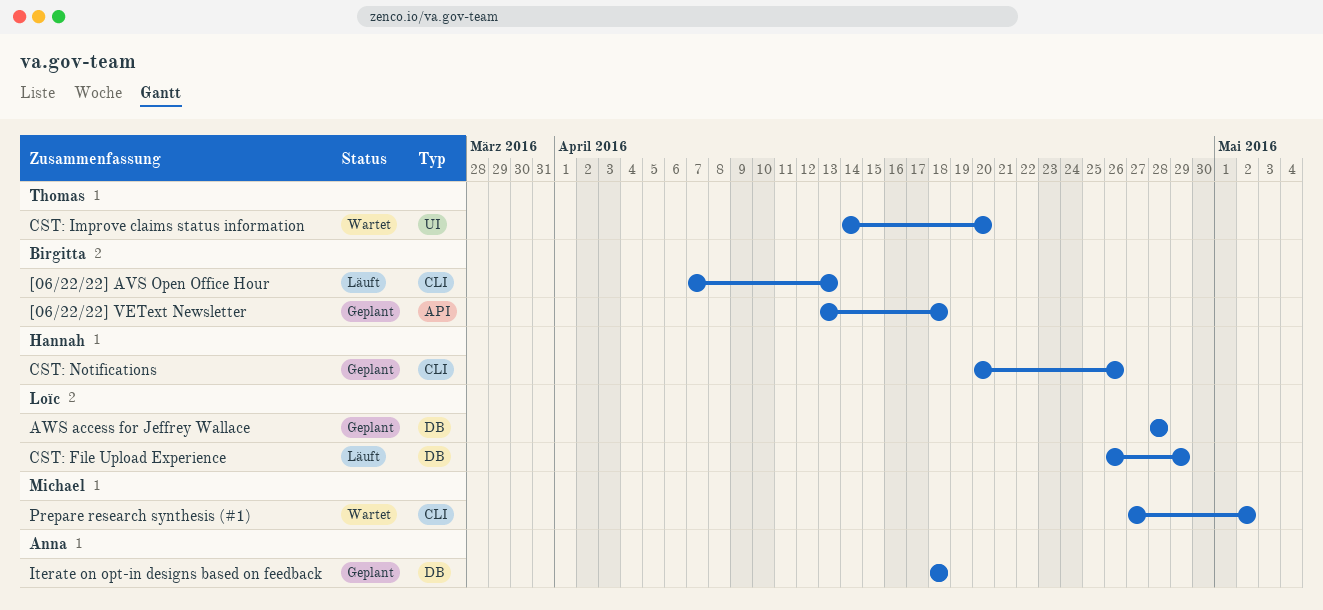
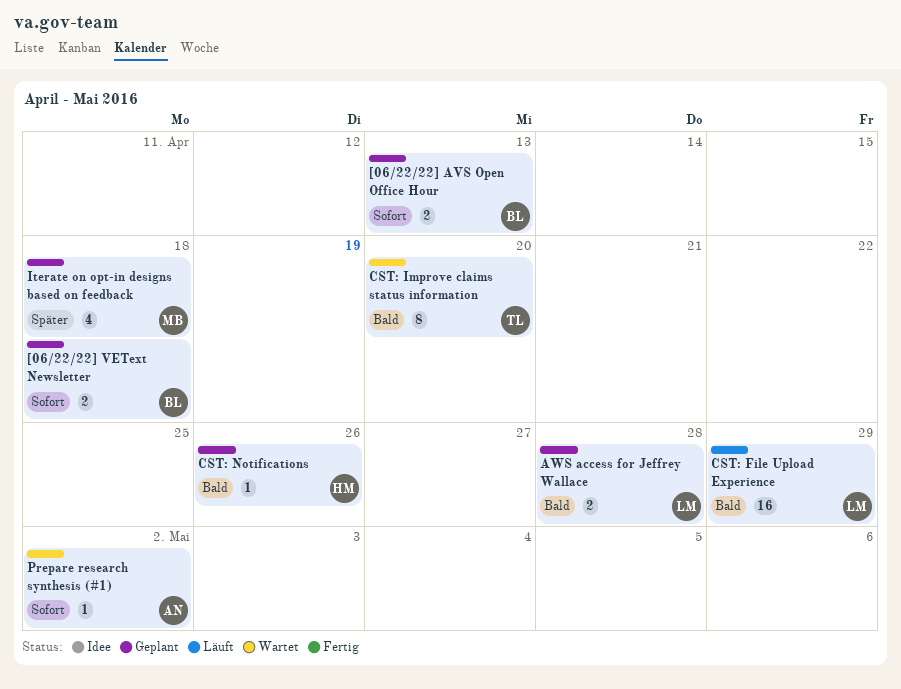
[06/22/22] AVS Open Office Hour, status: Läuft -> Geplant
Iterate on opt-in designs based on feedback, owner: Anna -> Michael
Prepare research synthesis (#1), owner: Michael -> Anna

